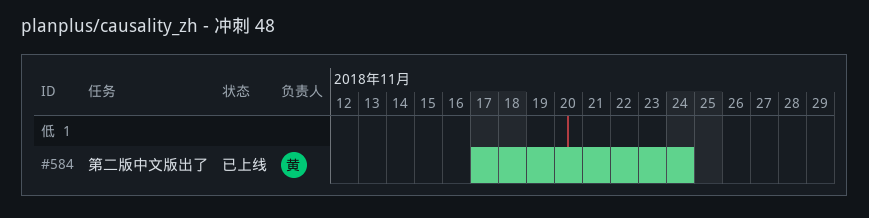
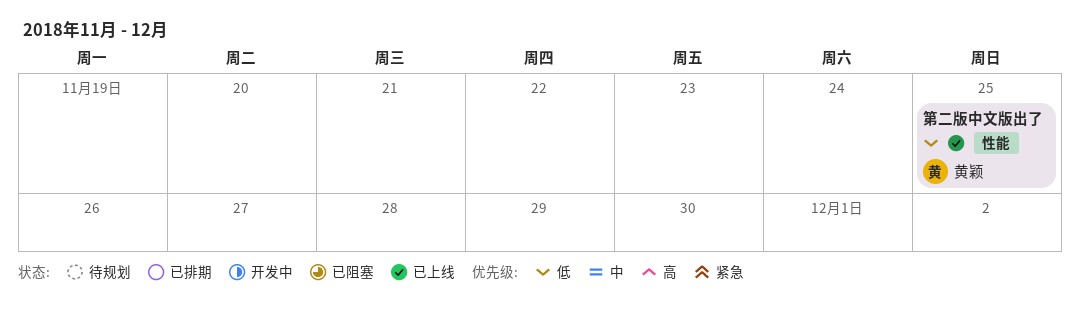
第二版中文版出了, due: Nov 24 -> Nov 25

